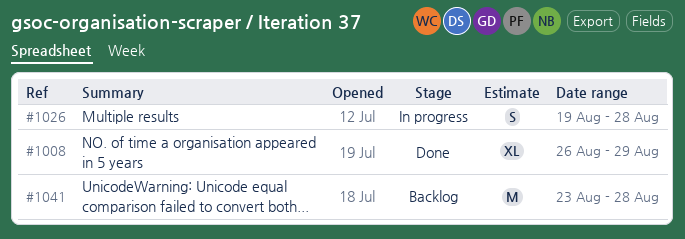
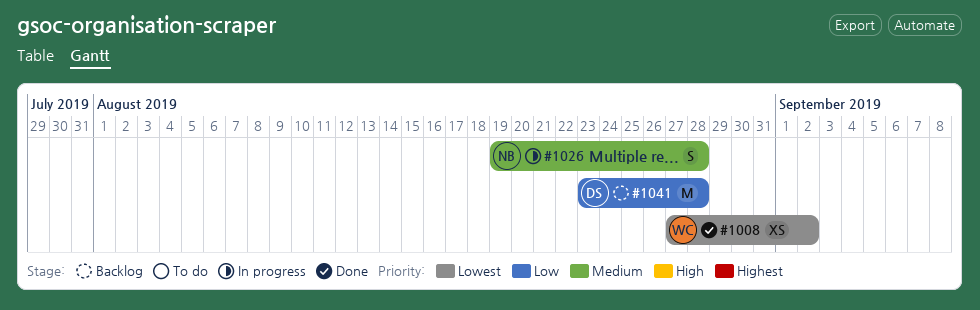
#1008, estimate: XL -> XS
#1008, start: Aug 26 -> Aug 27
#1008, due: Aug 29 -> Sep 2

